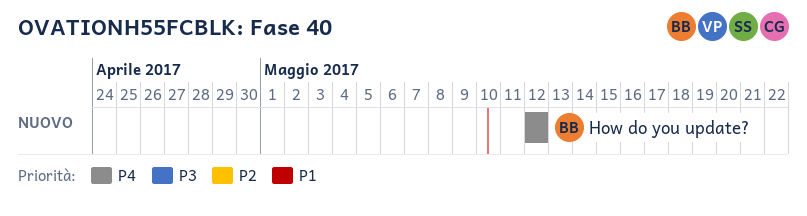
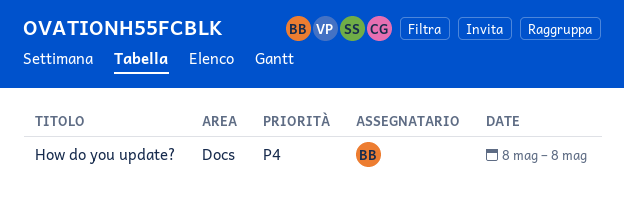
How do you update?, start: May 12 -> May 8
How do you update?, due: May 12 -> May 8

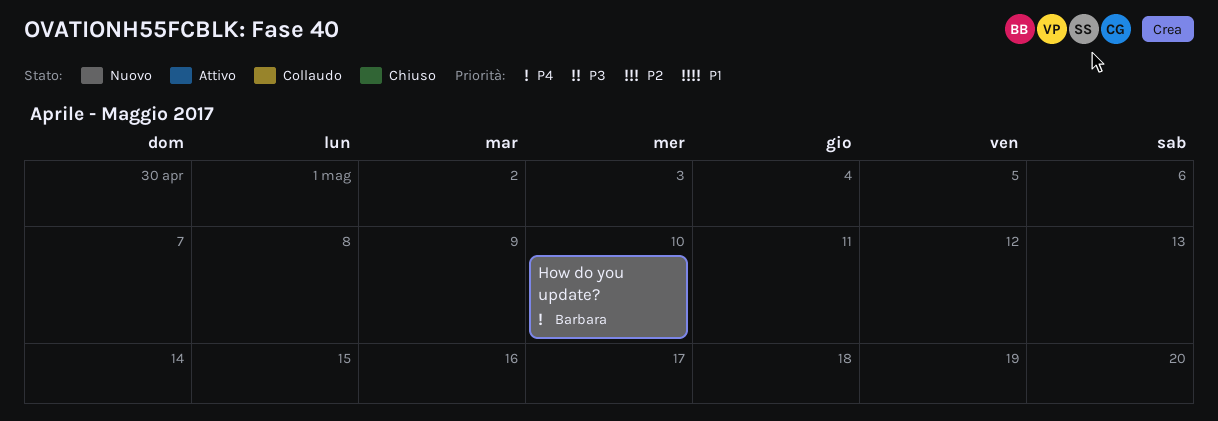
How do you update?, due: May 8 -> May 10

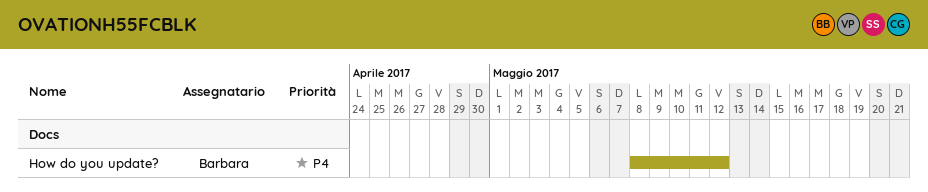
How do you update?, due: May 10 -> May 12

